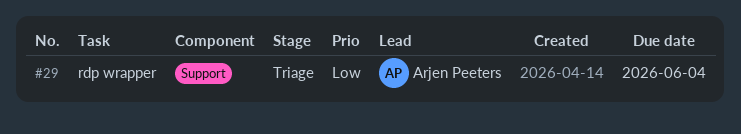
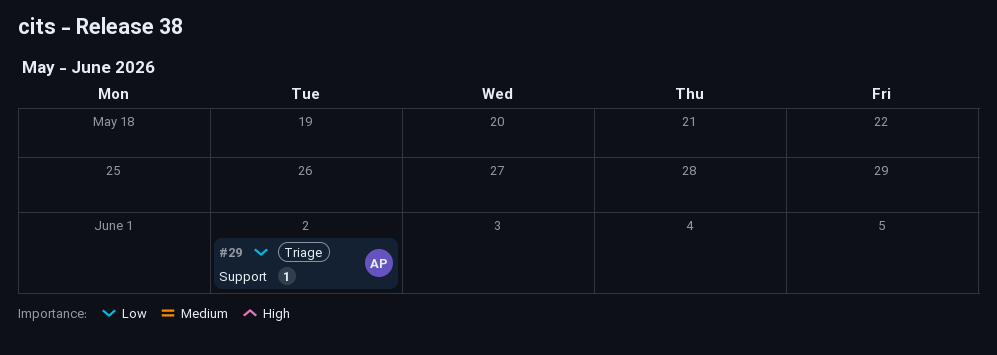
#29, due: Jun 4 -> Jun 2

